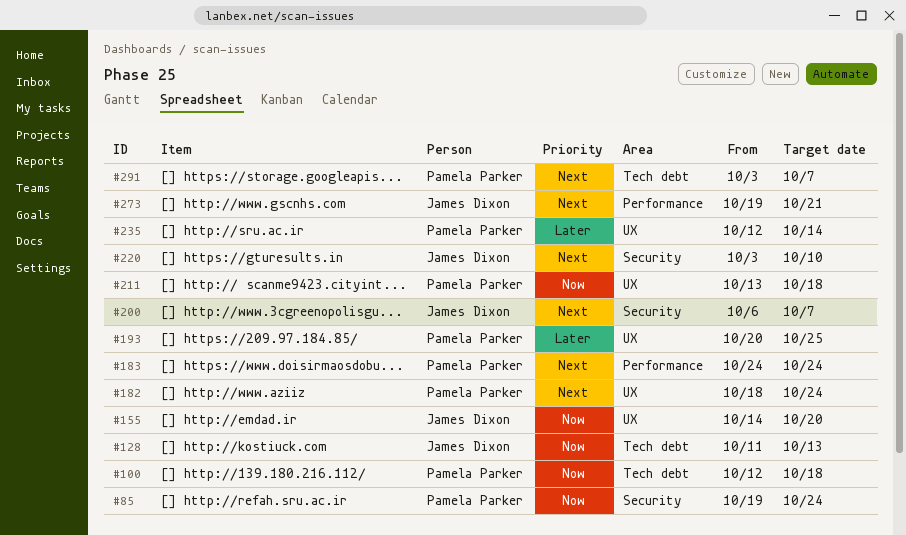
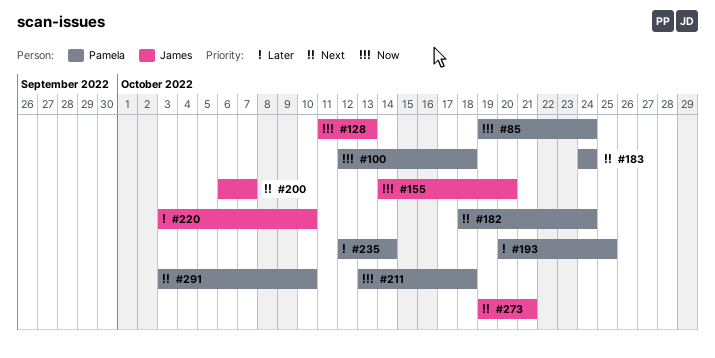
#220, priority: Next -> Later
#291, due: Oct 7 -> Oct 10

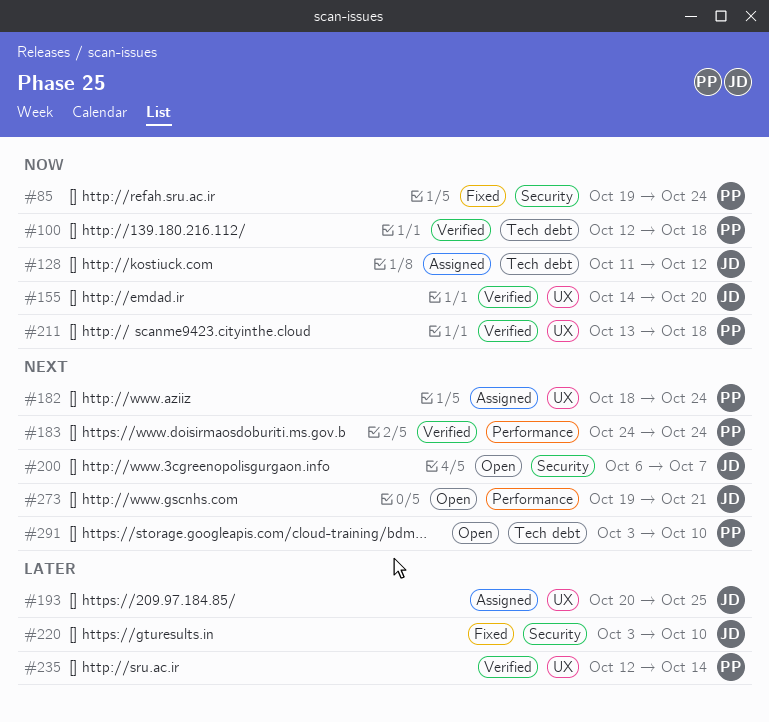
#128, due: Oct 13 -> Oct 12
#193, owner: Pamela -> James

